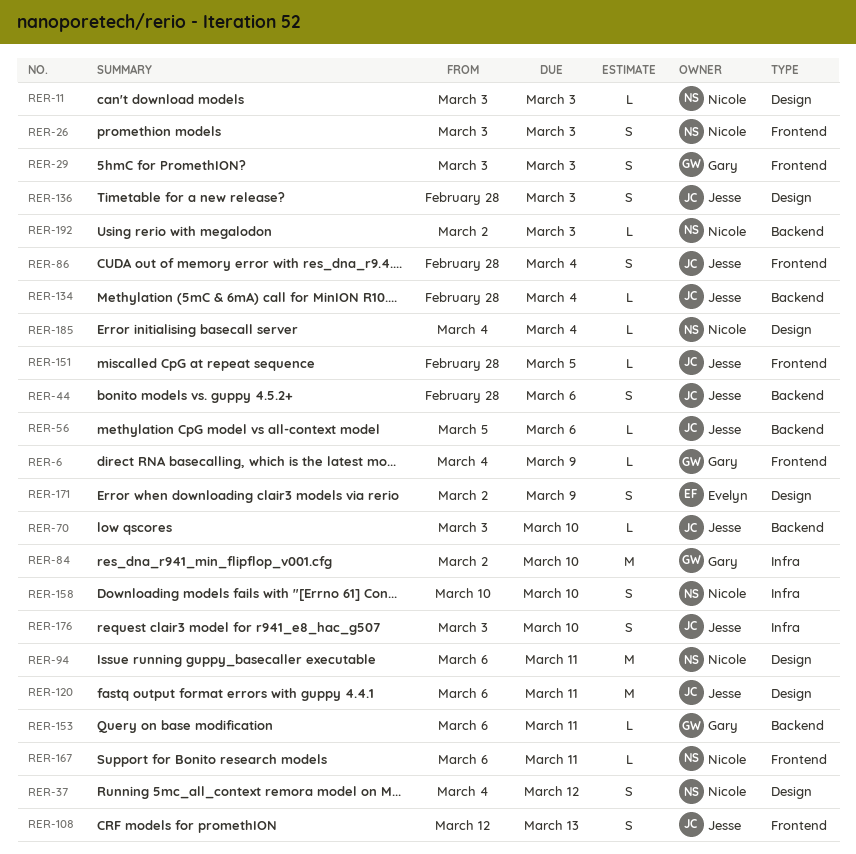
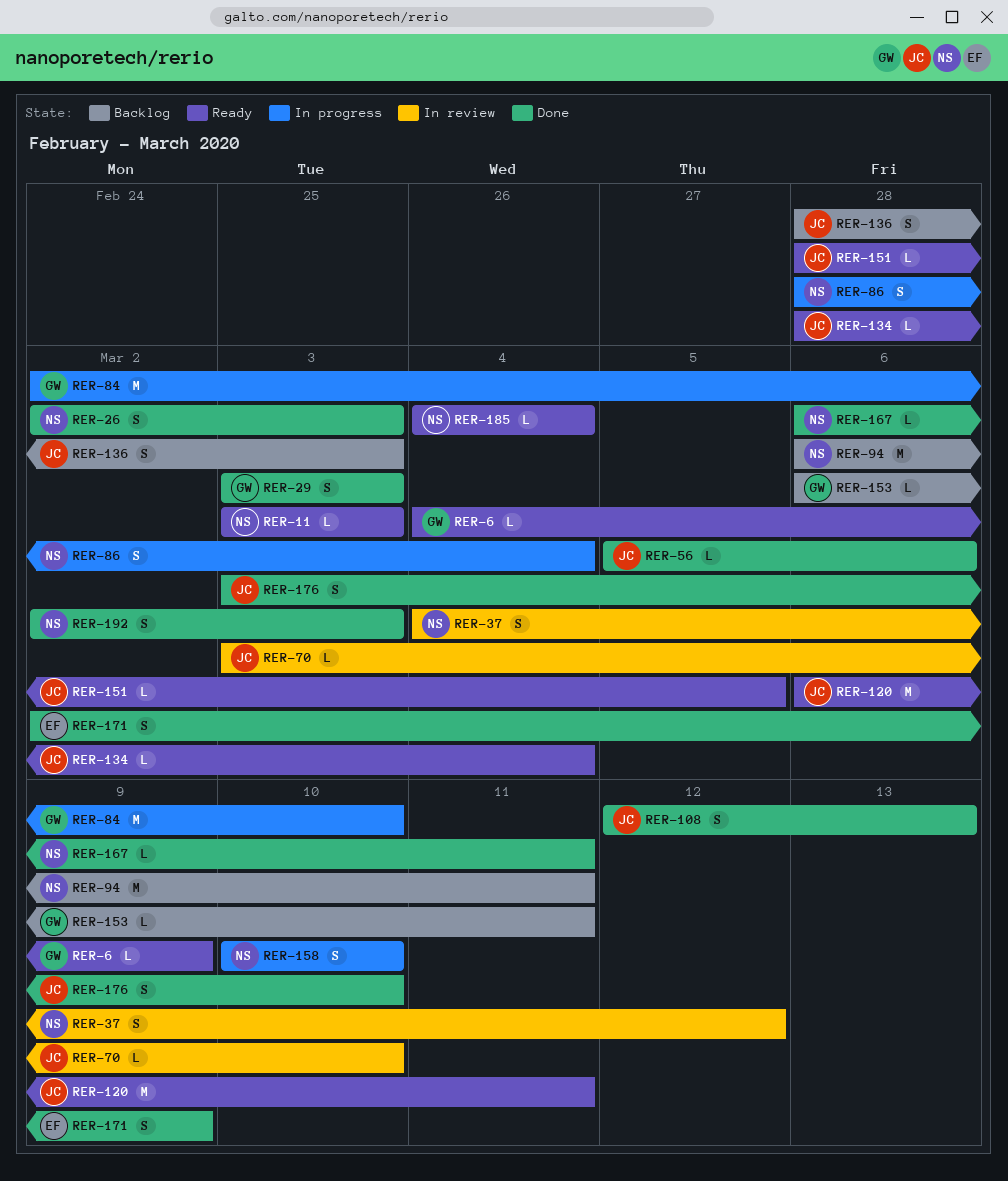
RER-26, start: Mar 3 -> Mar 2
RER-44: present -> none
RER-86, owner: Jesse -> Nicole
RER-192, estimate: L -> S

